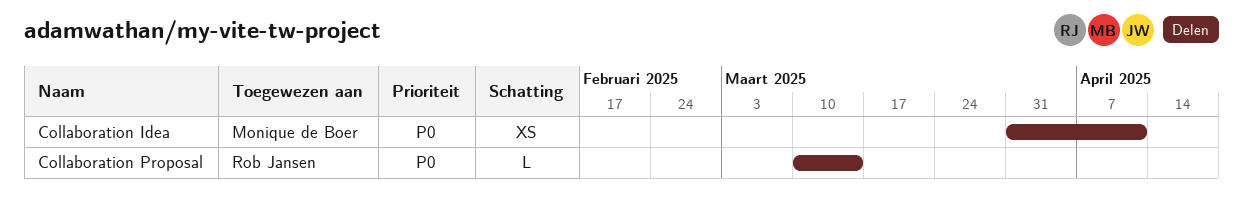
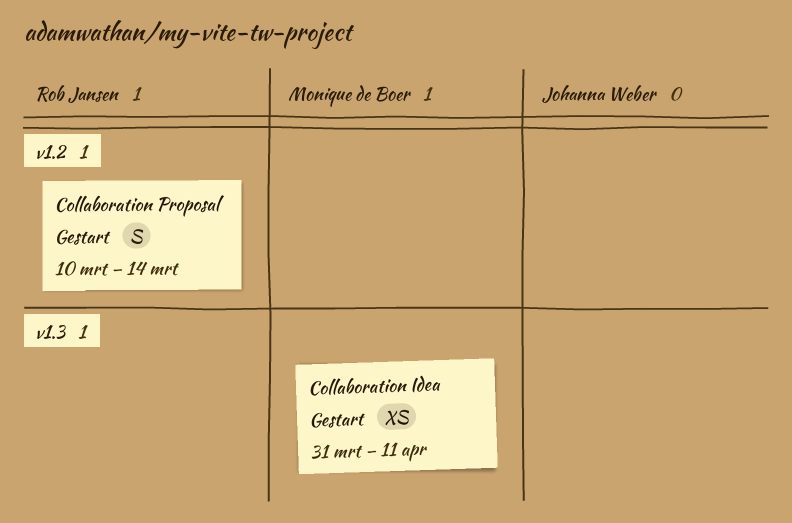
Collaboration Proposal, estimate: L -> S

